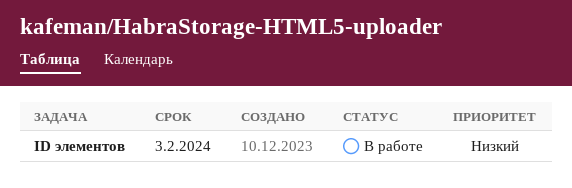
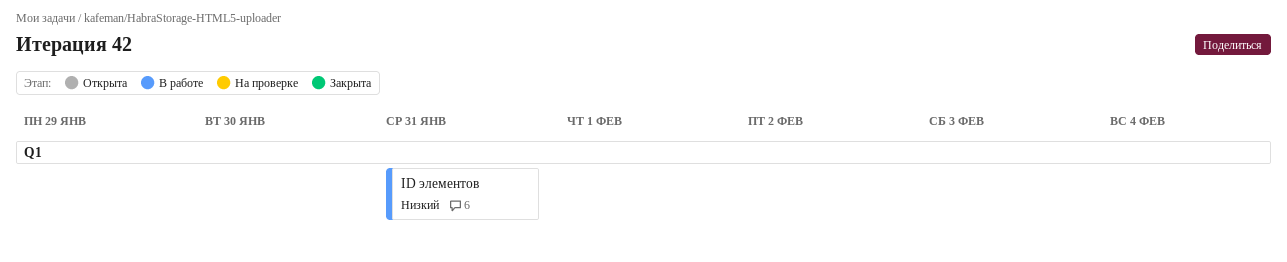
ID элементов, due: Feb 3 -> Jan 31

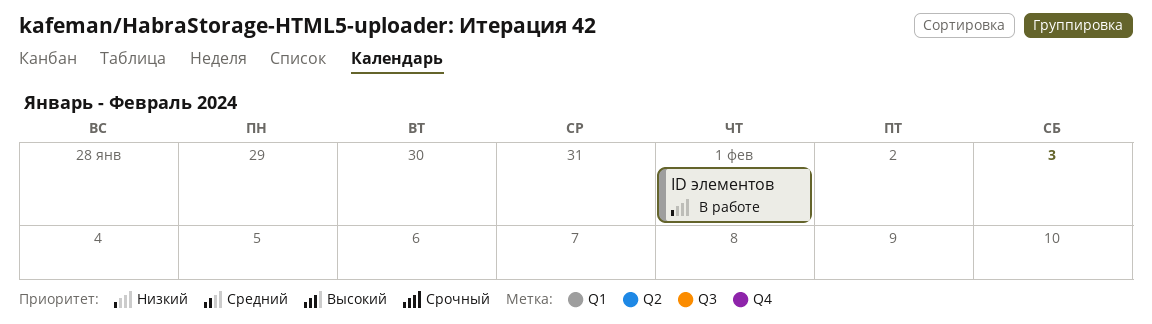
ID элементов, due: Jan 31 -> Feb 1

